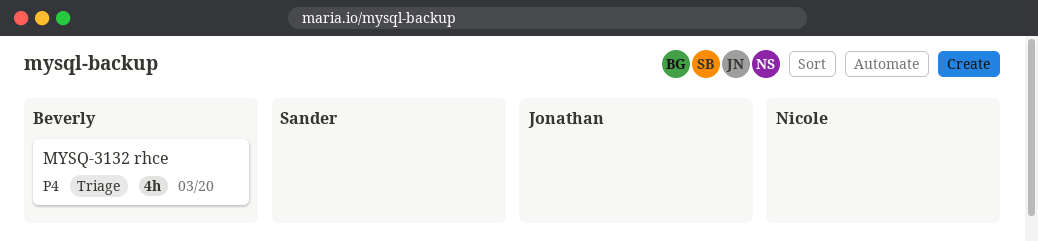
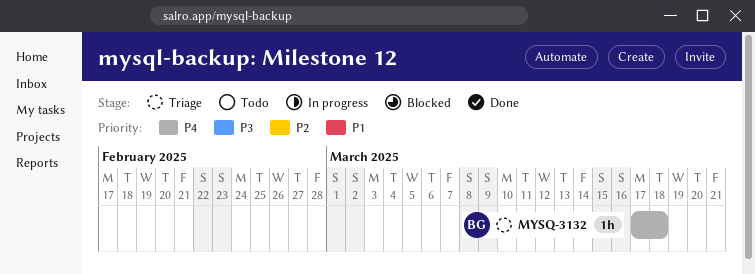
MYSQ-3132, estimate: 4h -> 1h
MYSQ-3132, due: Mar 20 -> Mar 18

